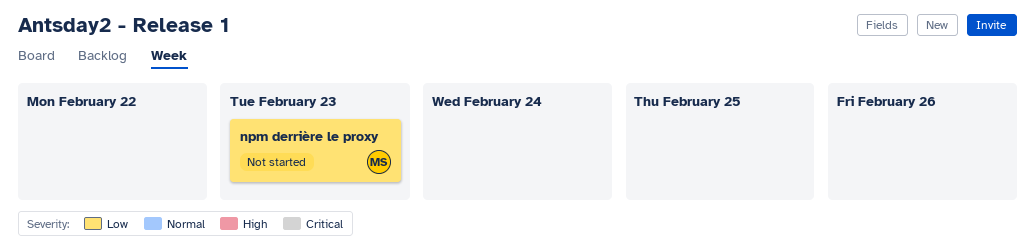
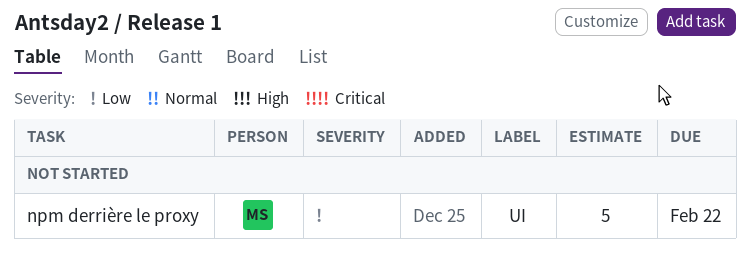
npm derrière le proxy, due: Feb 23 -> Feb 22

